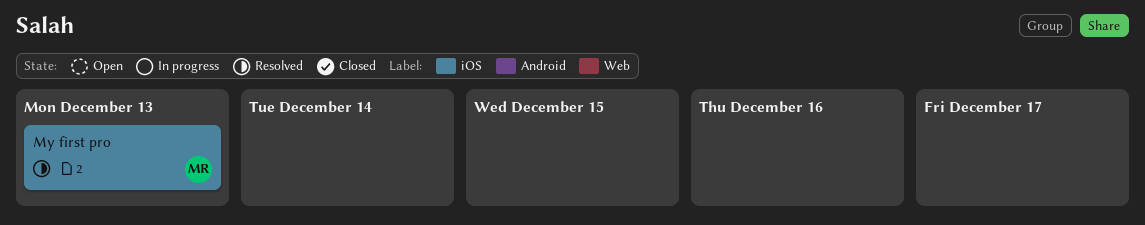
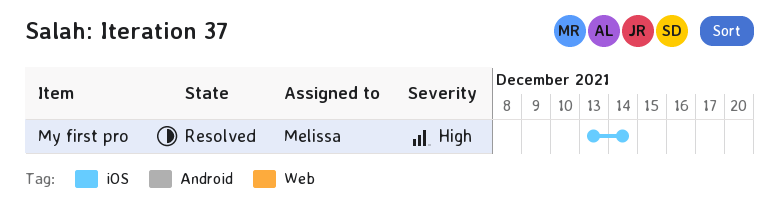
My first pro, due: Dec 13 -> Dec 14

